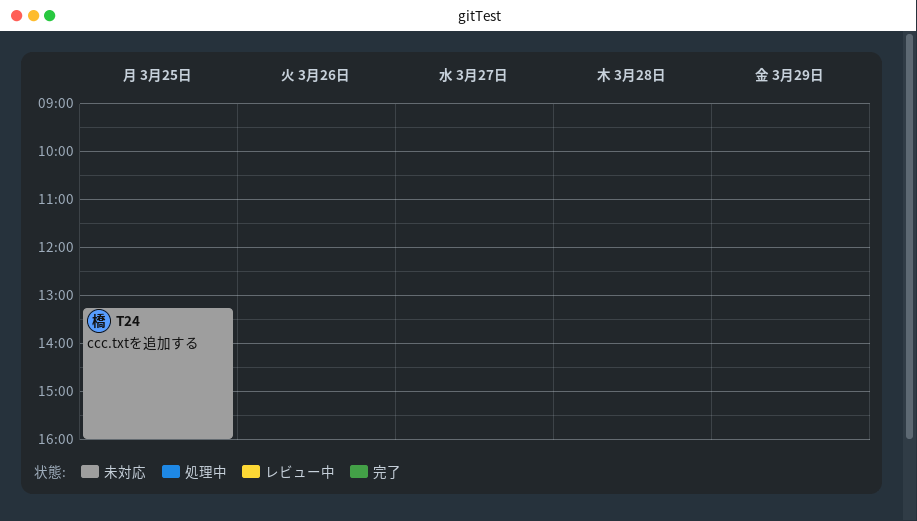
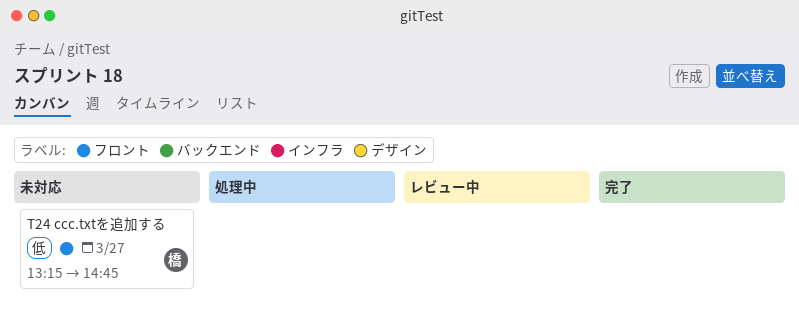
T24, day: Mar 25 -> Mar 27
T24, ends: 16:00 -> 14:45

